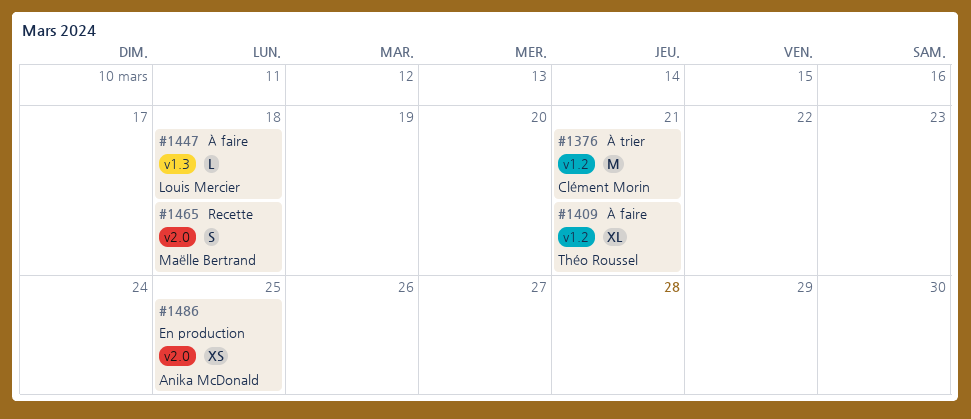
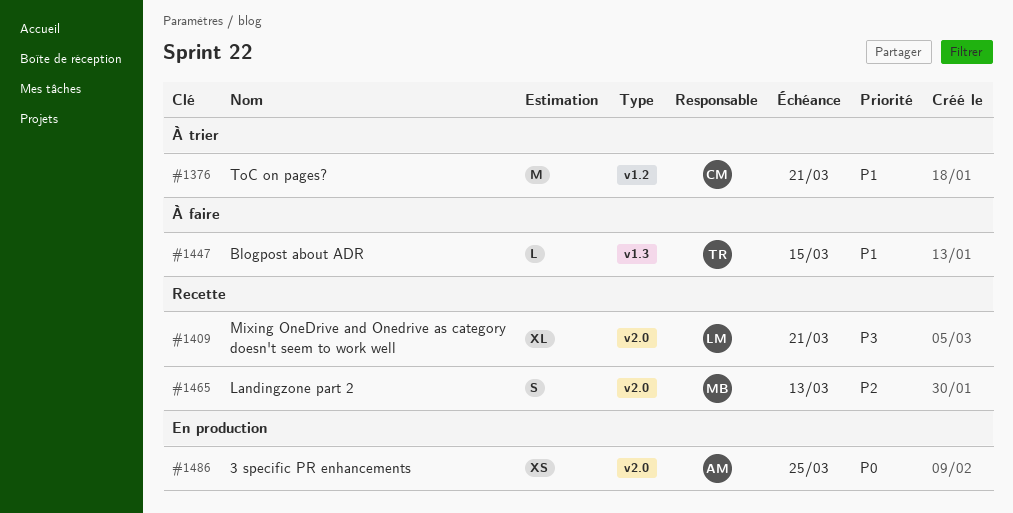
#1409, status: À faire -> Recette
#1409, owner: Théo Roussel -> Louis Mercier
#1409, label: v1.2 -> v2.0
#1447, owner: Louis Mercier -> Théo Roussel
#1447, due: Mar 18 -> Mar 15
#1465, due: Mar 18 -> Mar 13

